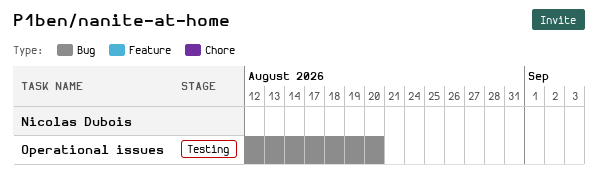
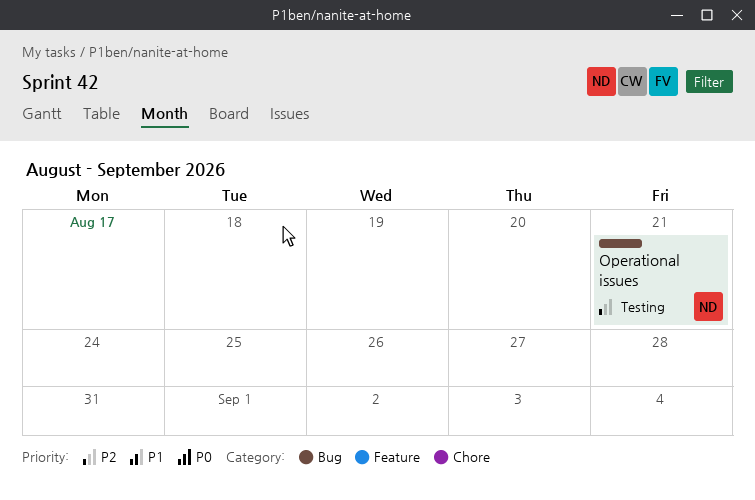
Operational issues, due: Aug 20 -> Aug 21

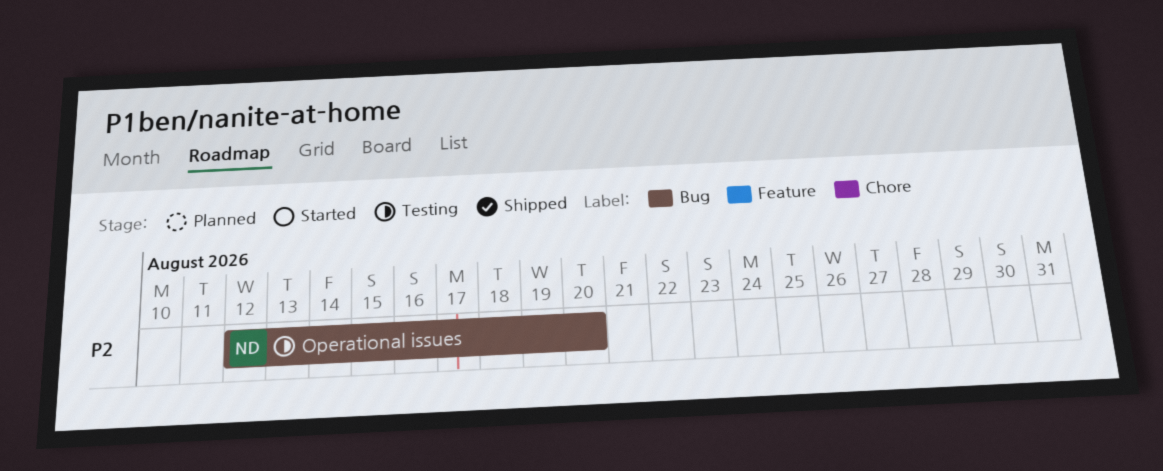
Operational issues, due: Aug 21 -> Aug 20

